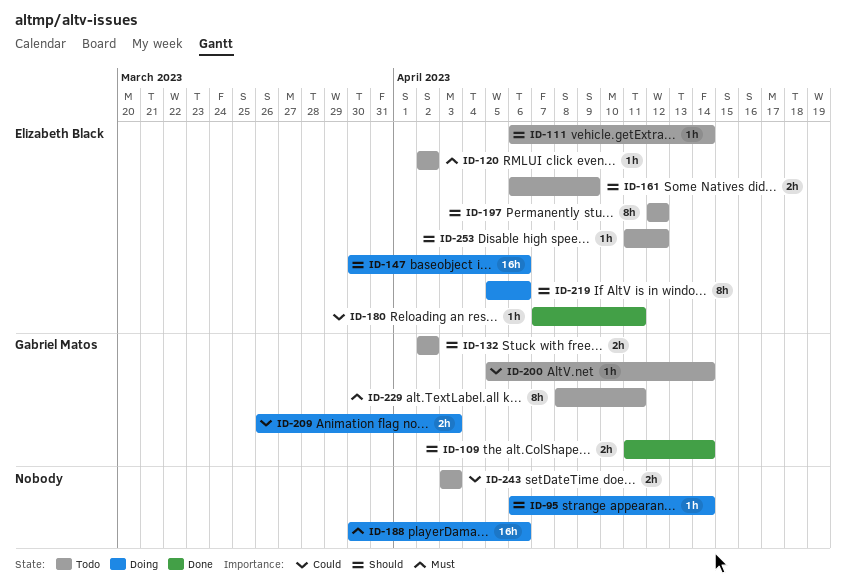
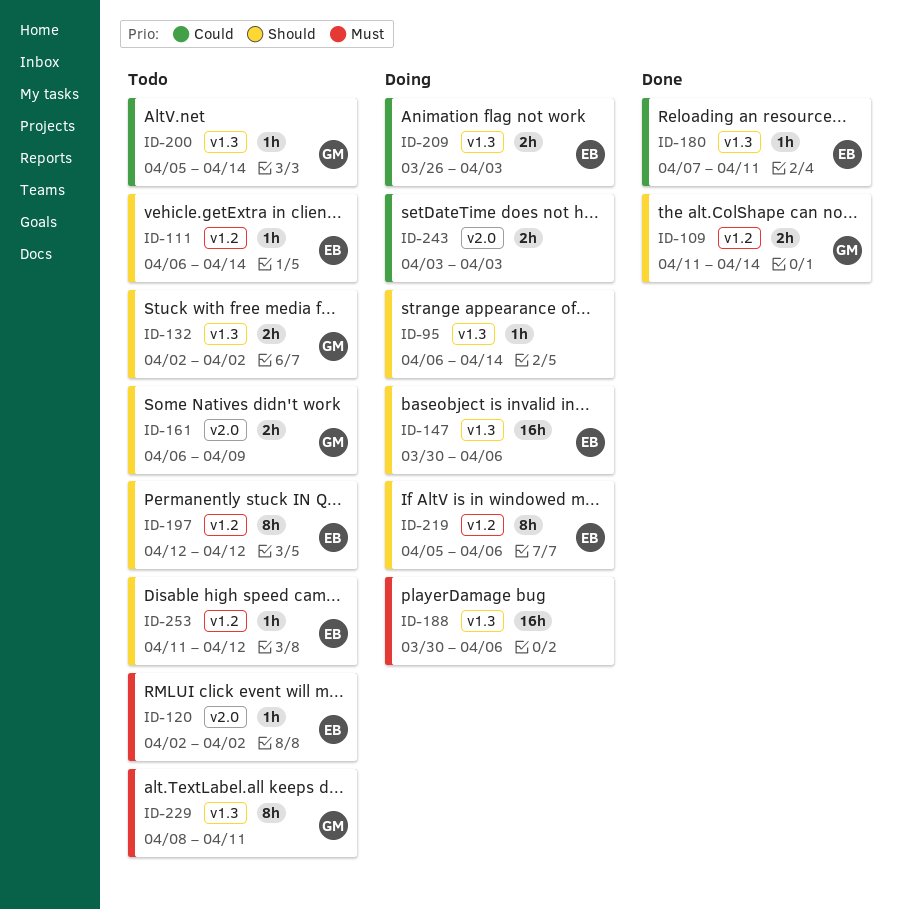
ID-161, owner: Elizabeth Black -> Gabriel Matos
ID-209, owner: Gabriel Matos -> Elizabeth Black
ID-243, status: Todo -> Doing

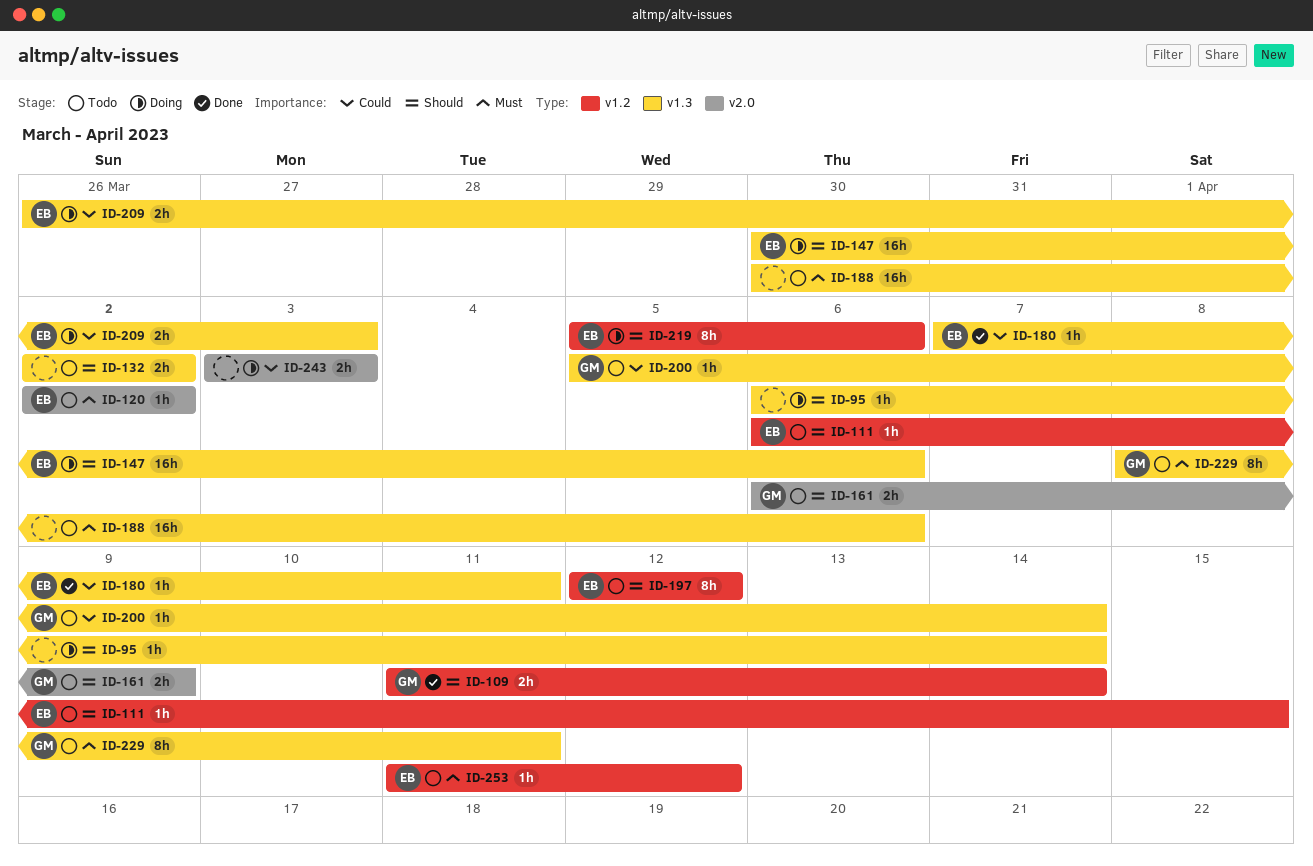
ID-111, due: Apr 14 -> Apr 15
ID-132, owner: GM -> none
ID-188, status: Doing -> Todo
ID-253, priority: Should -> Must

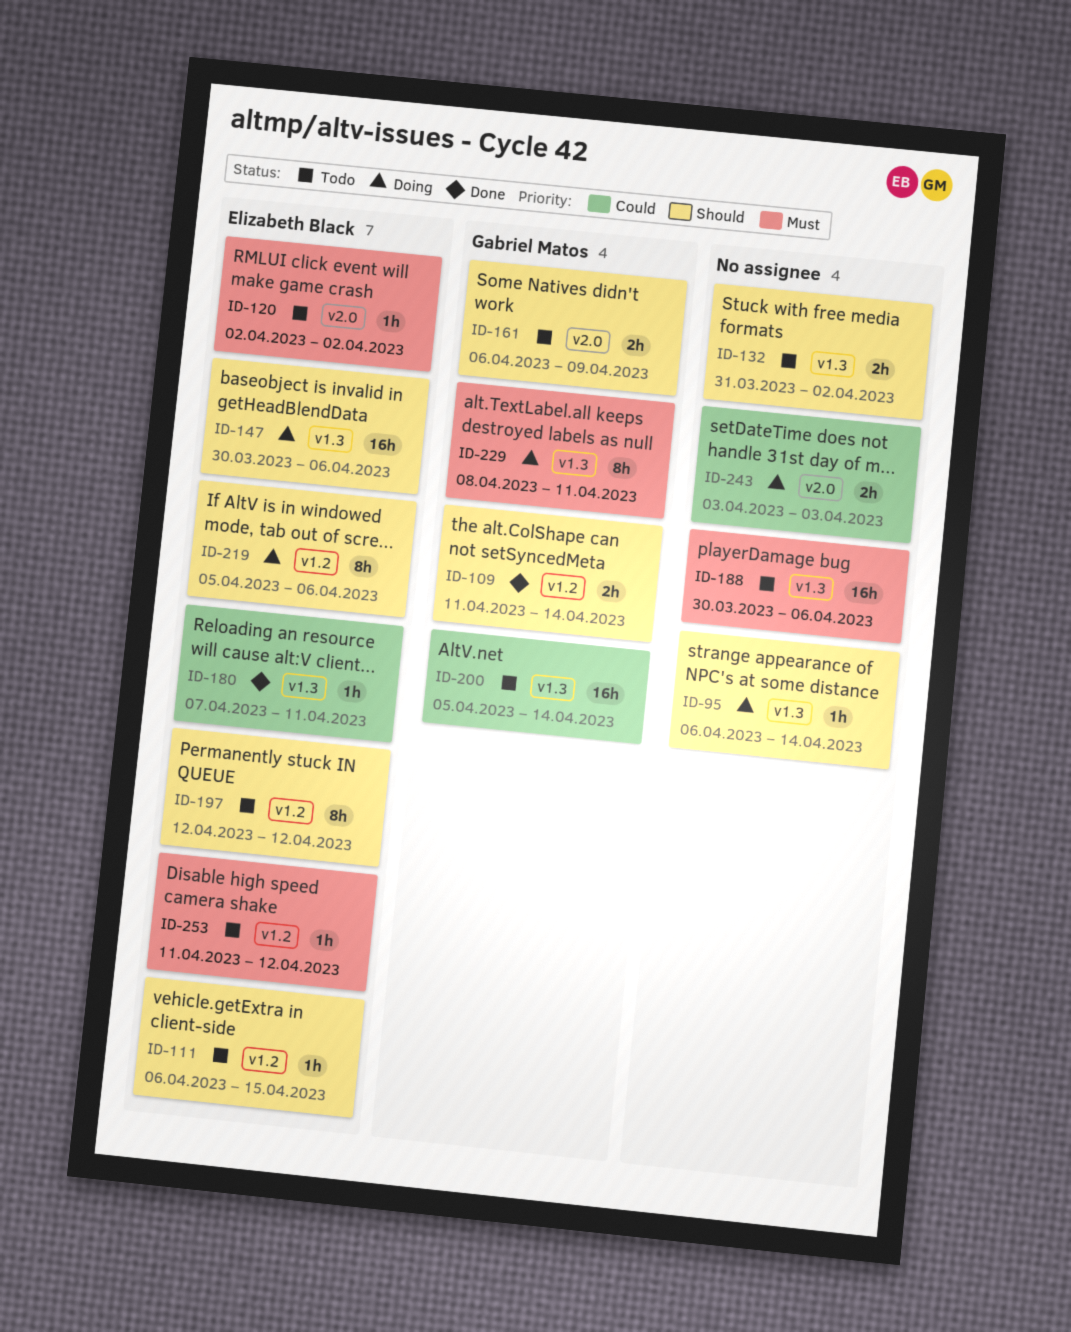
ID-132, start: Apr 2 -> Mar 31
ID-200, estimate: 1h -> 16h
ID-209: present -> none
ID-229, status: Todo -> Doing

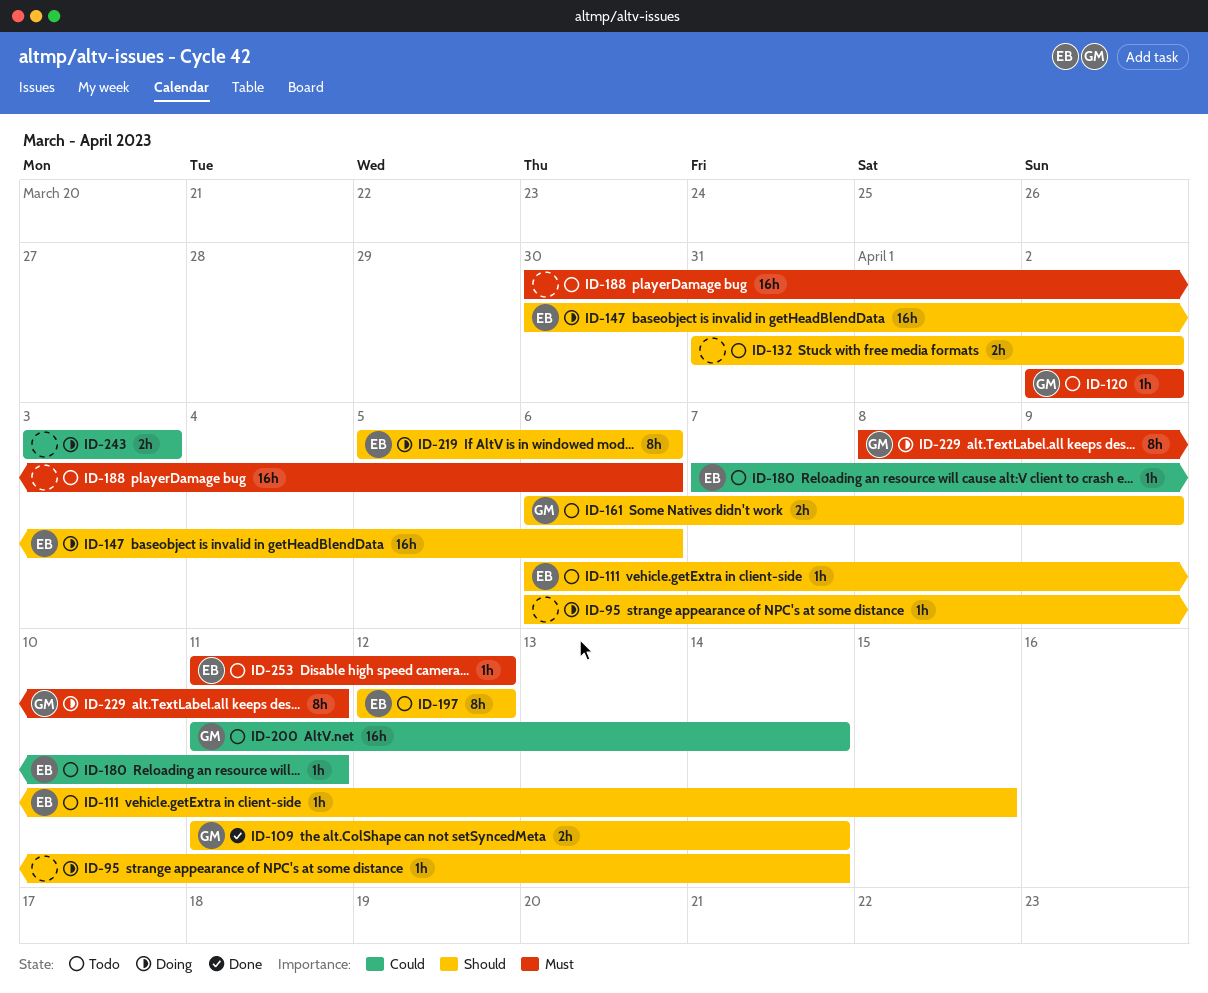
ID-120, owner: Elizabeth Black -> Gabriel Matos
ID-180, status: Done -> Todo
ID-200, start: Apr 5 -> Apr 11

